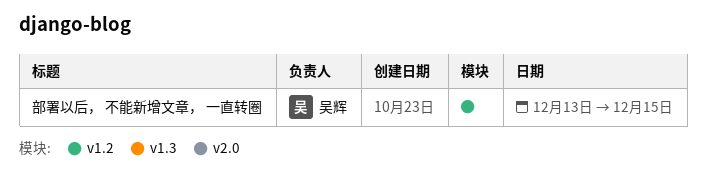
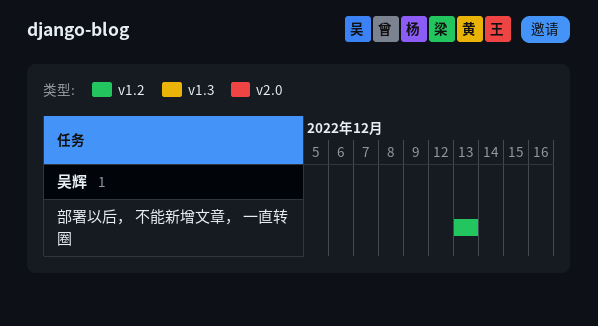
部署以后， 不能新增文章， 一直转圈, due: Dec 15 -> Dec 13

